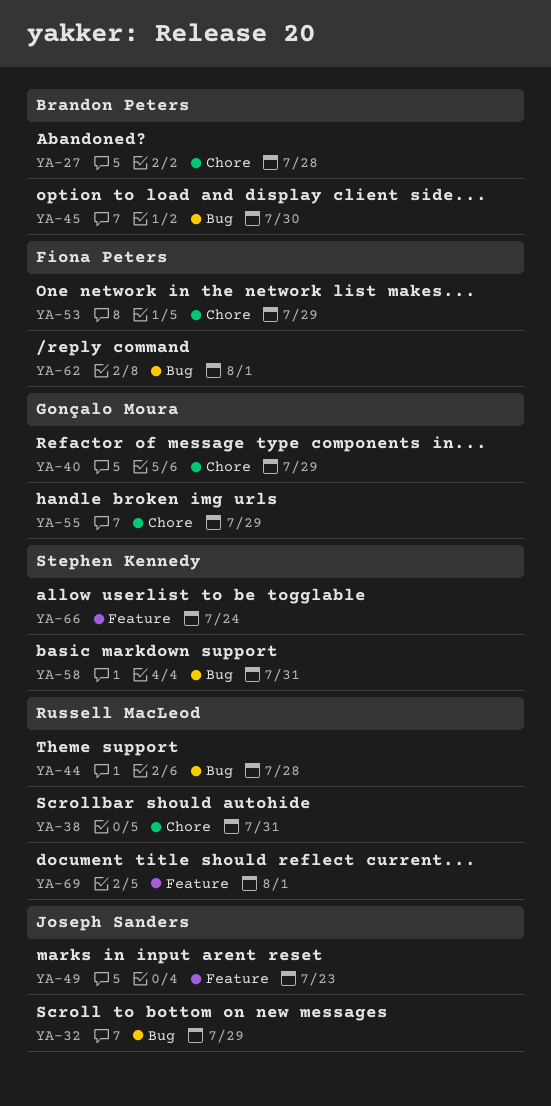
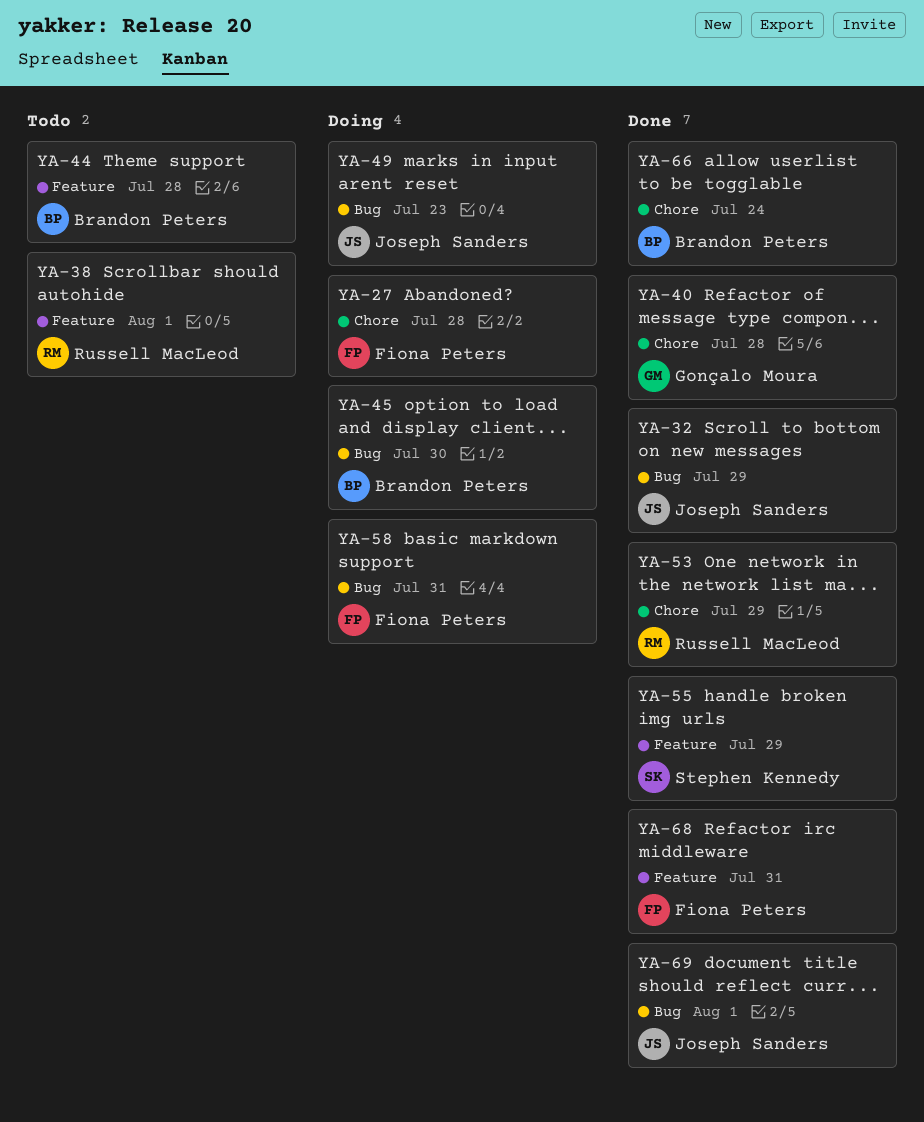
YA-27, owner: Brandon Peters -> Fiona Peters
YA-38, label: Chore -> Feature
YA-38, due: Jul 31 -> Aug 1
YA-40, due: Jul 29 -> Jul 28
YA-44, owner: Russell MacLeod -> Brandon Peters
YA-44, label: Bug -> Feature
YA-49, label: Feature -> Bug
YA-53, owner: Fiona Peters -> Russell MacLeod
YA-55, owner: Gonçalo Moura -> Stephen Kennedy
YA-55, label: Chore -> Feature
YA-58, owner: Stephen Kennedy -> Fiona Peters
YA-62: present -> none
YA-66, owner: Stephen Kennedy -> Brandon Peters
YA-66, label: Feature -> Chore
YA-68: none -> present
YA-69, owner: Russell MacLeod -> Joseph Sanders
YA-69, label: Feature -> Bug

